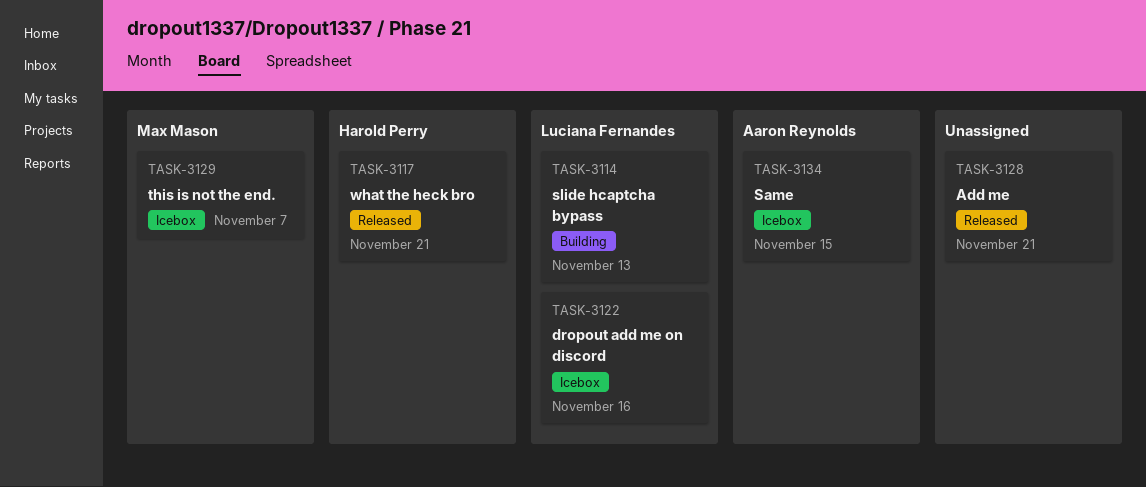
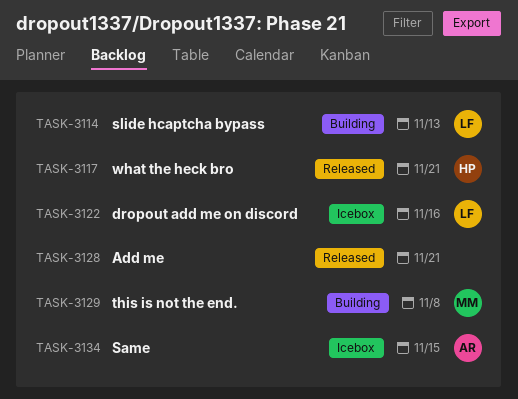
TASK-3129, status: Icebox -> Building
TASK-3129, due: Nov 7 -> Nov 8

